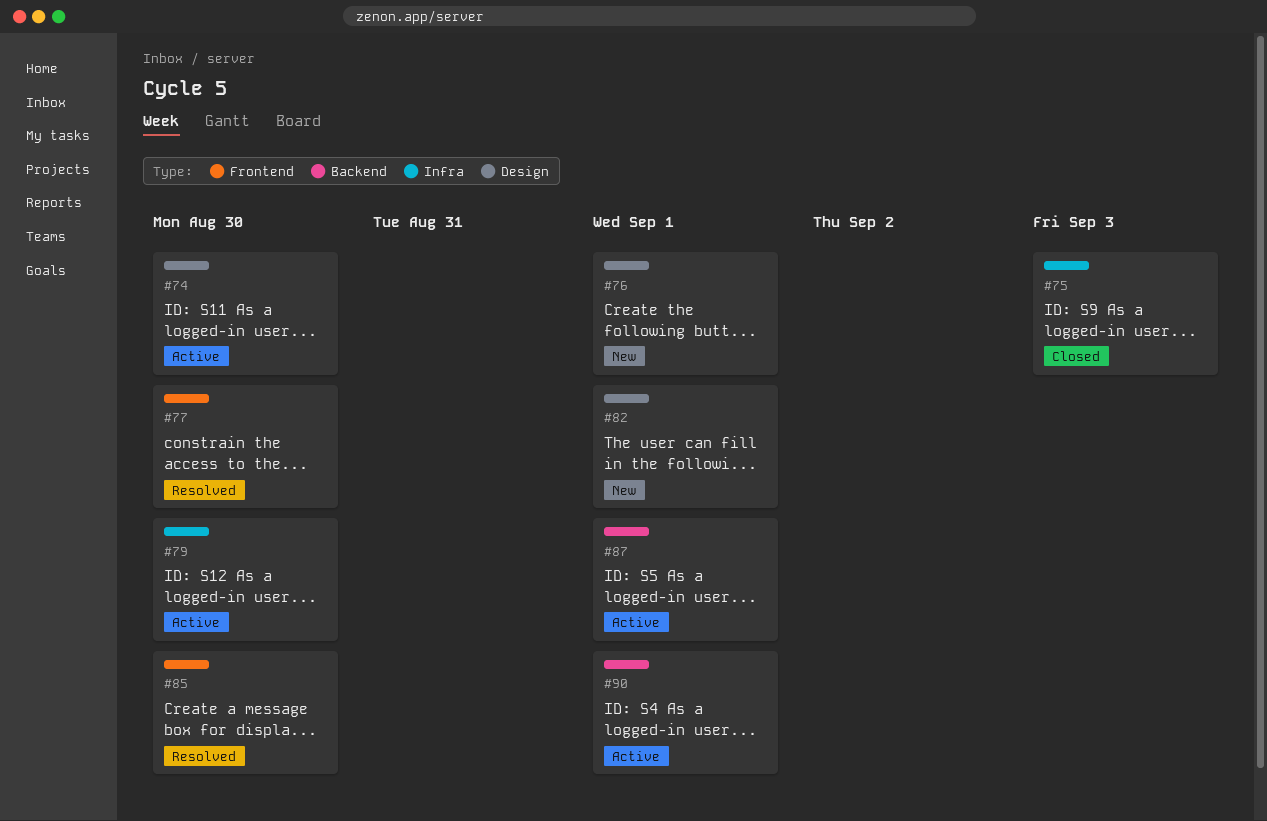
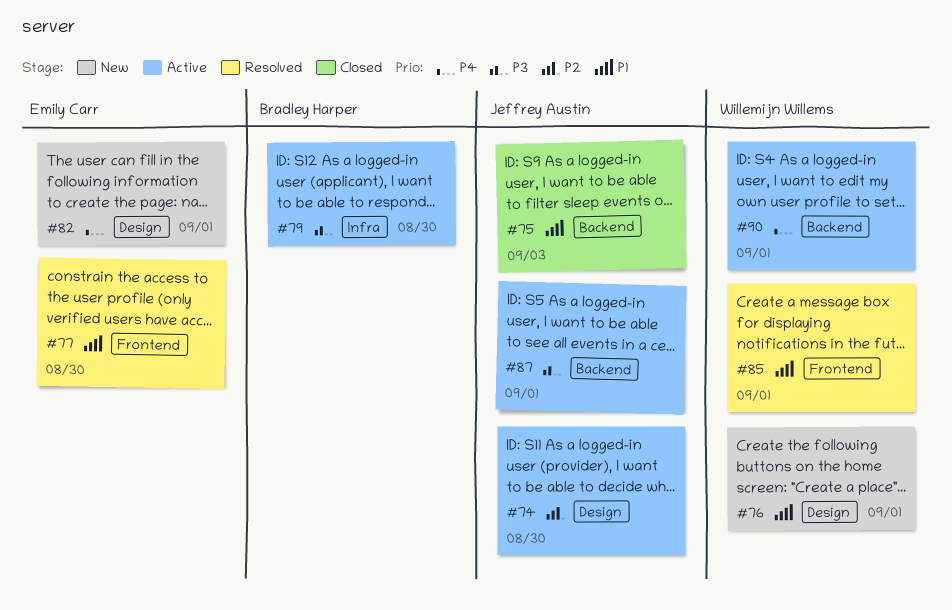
#75, label: Infra -> Backend
#85, due: Aug 30 -> Sep 1

